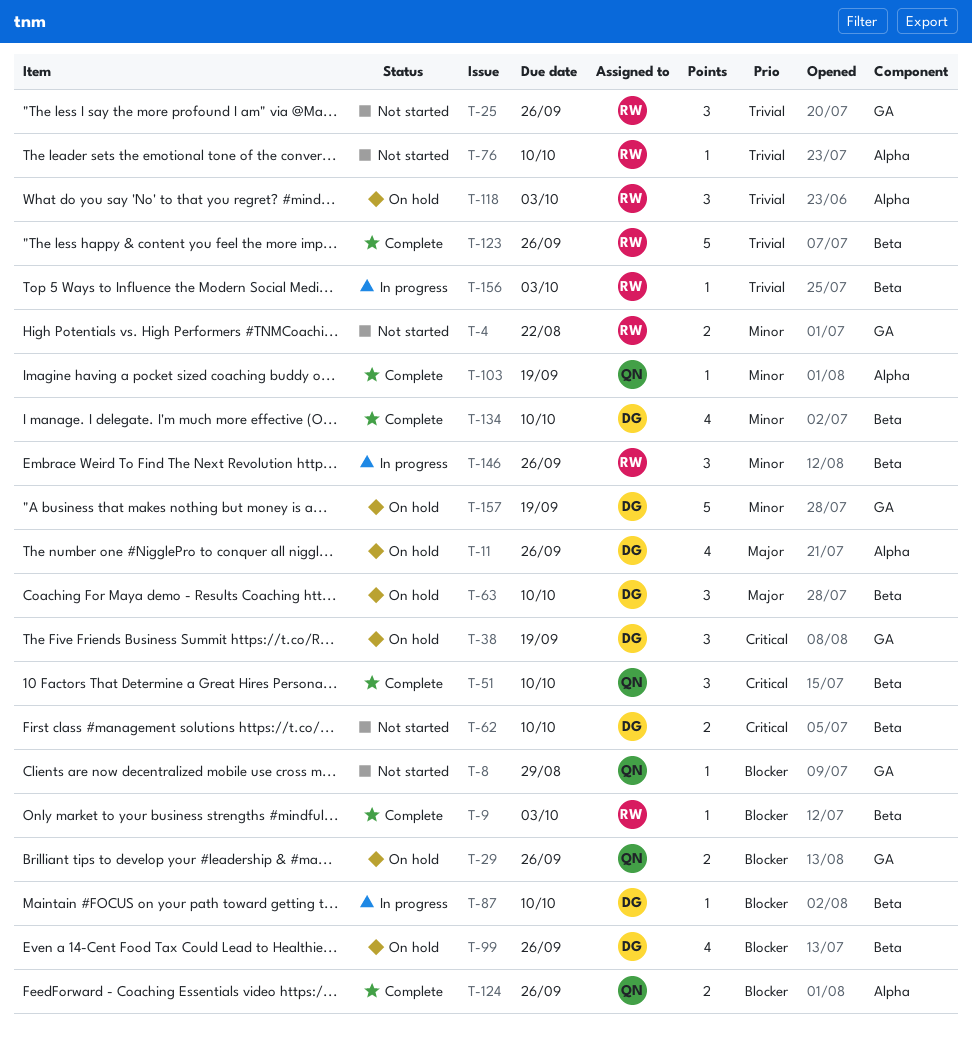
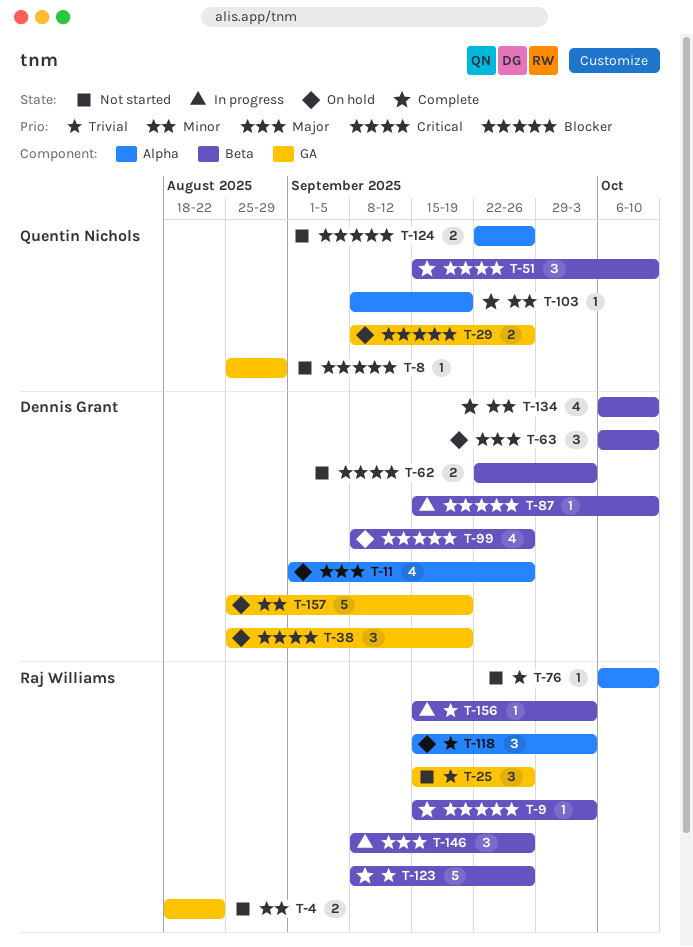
T-62, due: Oct 10 -> Oct 3
T-124, status: Complete -> Not started
T-146, priority: Minor -> Major

